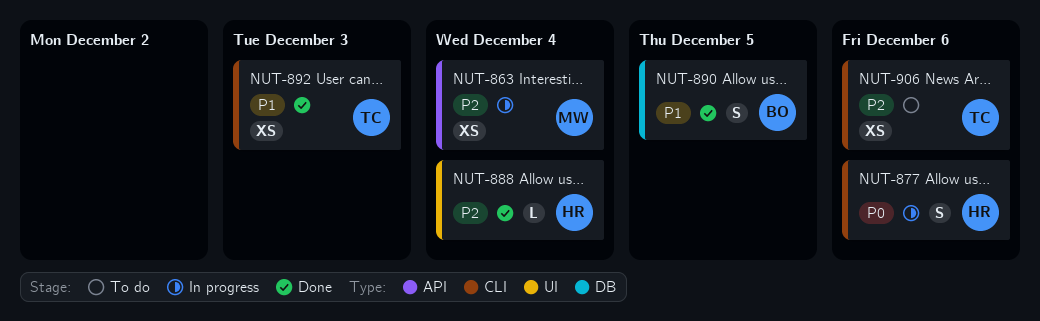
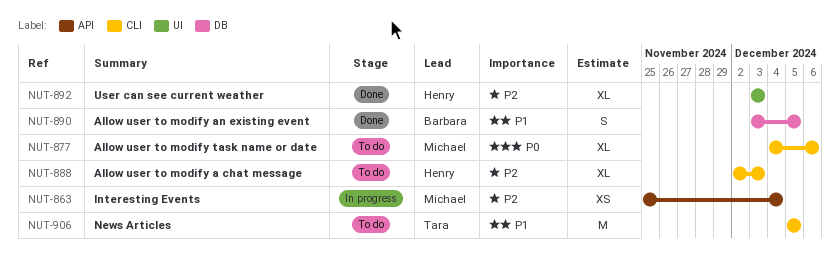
NUT-877, status: In progress -> To do
NUT-877, owner: Henry -> Michael
NUT-877, estimate: S -> XL
NUT-888, status: Done -> To do
NUT-888, label: UI -> CLI
NUT-888, estimate: L -> XL
NUT-888, due: Dec 4 -> Dec 3
NUT-892, owner: Tara -> Henry
NUT-892, priority: P1 -> P2
NUT-892, label: CLI -> UI
NUT-892, estimate: XS -> XL
NUT-906, priority: P2 -> P1
NUT-906, estimate: XS -> M
NUT-906, due: Dec 6 -> Dec 5

